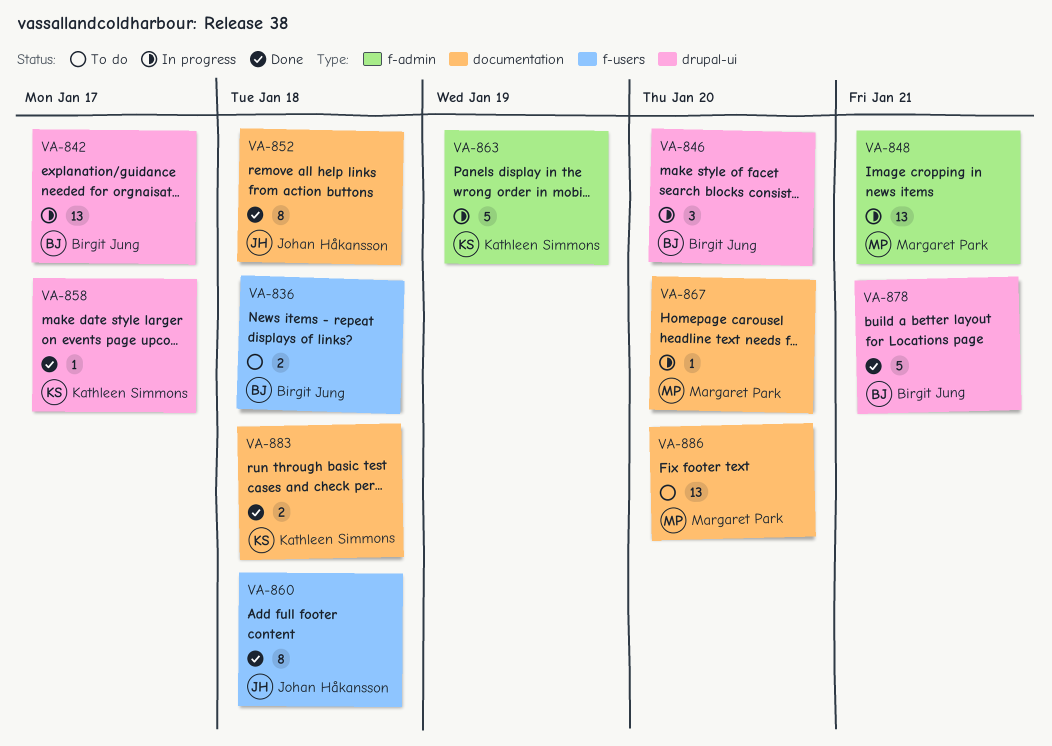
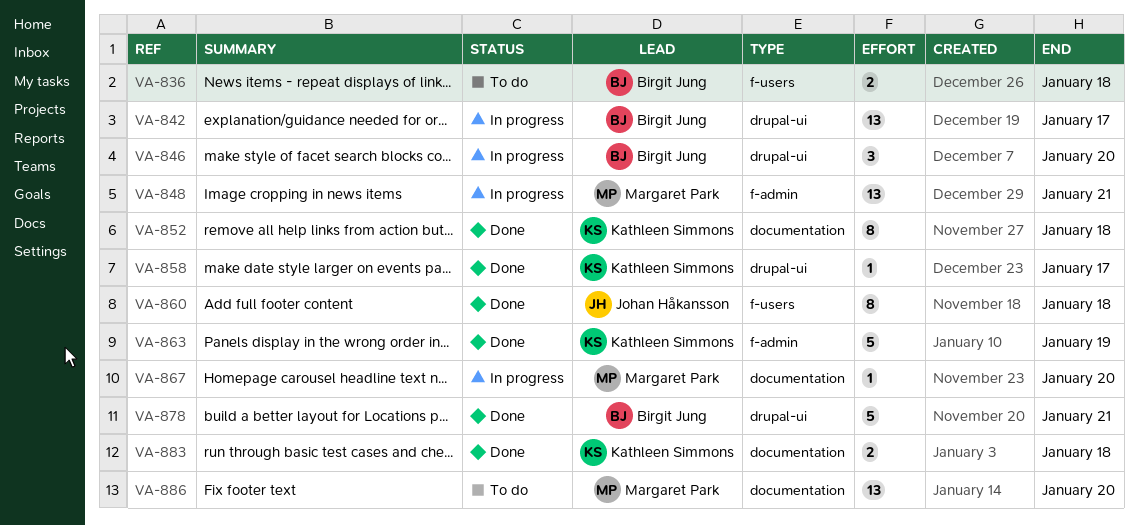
VA-852, owner: Johan Håkansson -> Kathleen Simmons
VA-863, status: In progress -> Done

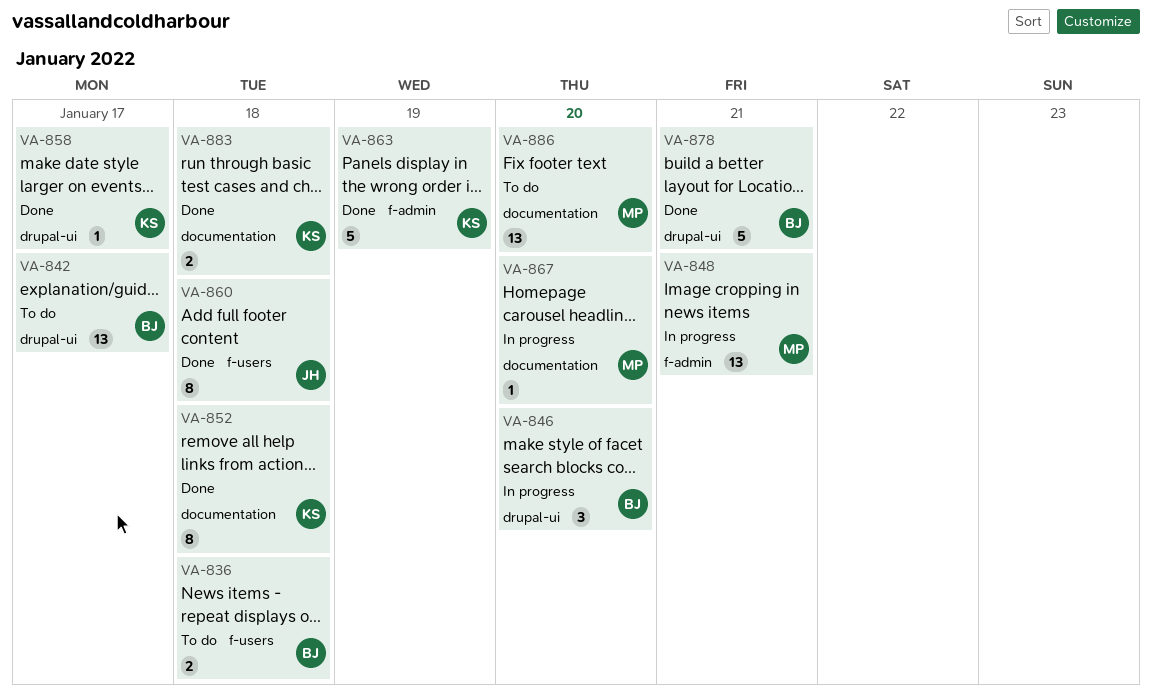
VA-842, status: In progress -> To do

